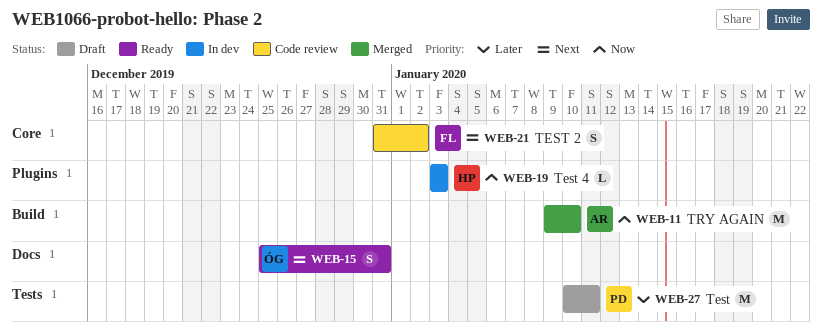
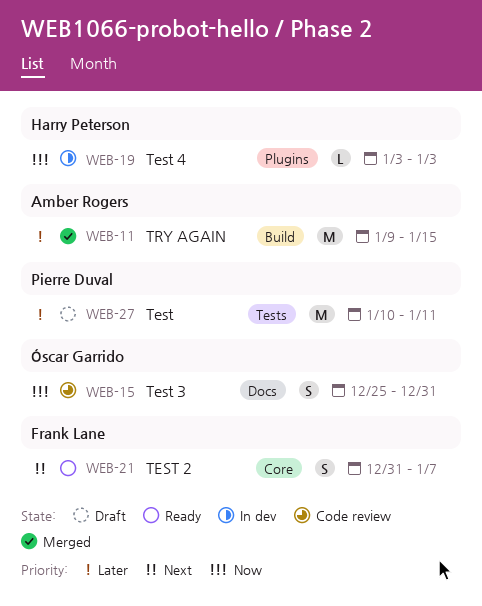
WEB-11, priority: Now -> Later
WEB-11, due: Jan 10 -> Jan 15
WEB-15, status: Ready -> Code review
WEB-15, priority: Next -> Now
WEB-21, status: Code review -> Ready
WEB-21, due: Jan 2 -> Jan 7

